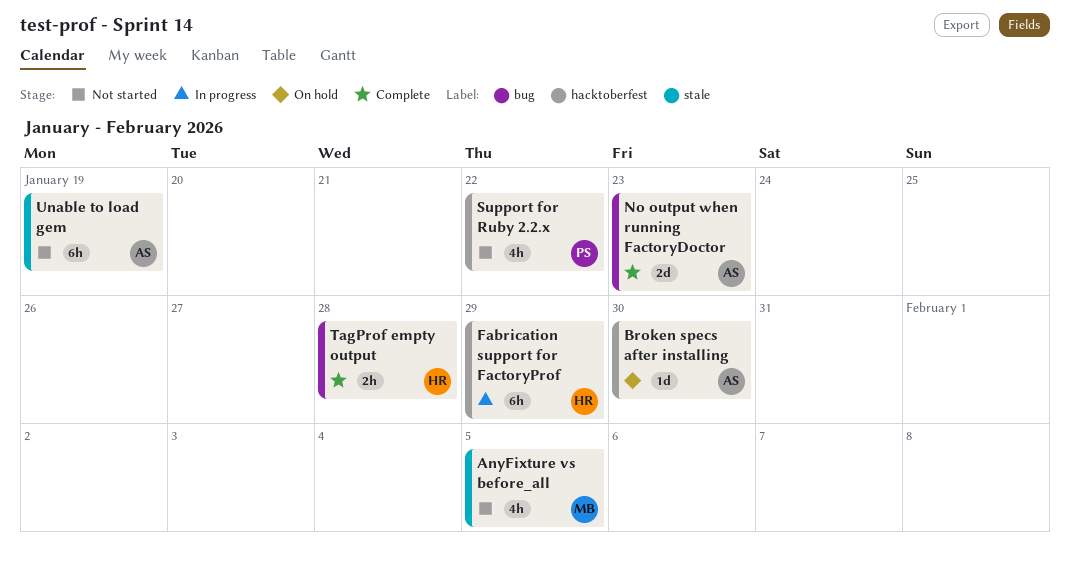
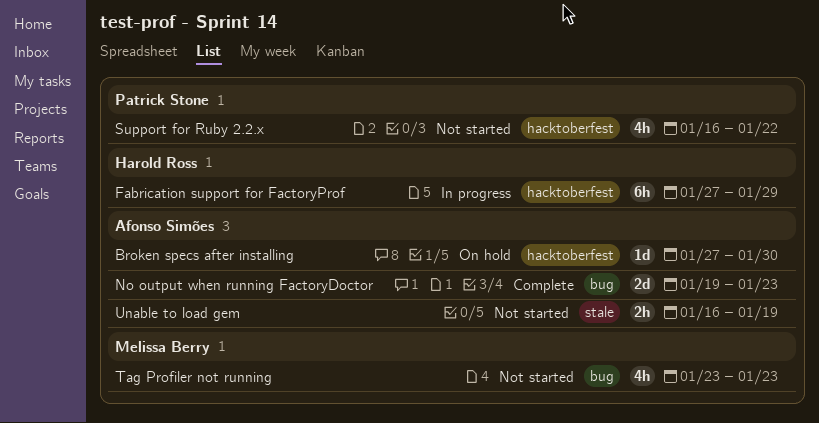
AnyFixture vs before_all: present -> none
Tag Profiler not running: none -> present
TagProf empty output: present -> none
Unable to load gem, estimate: 6h -> 2h

